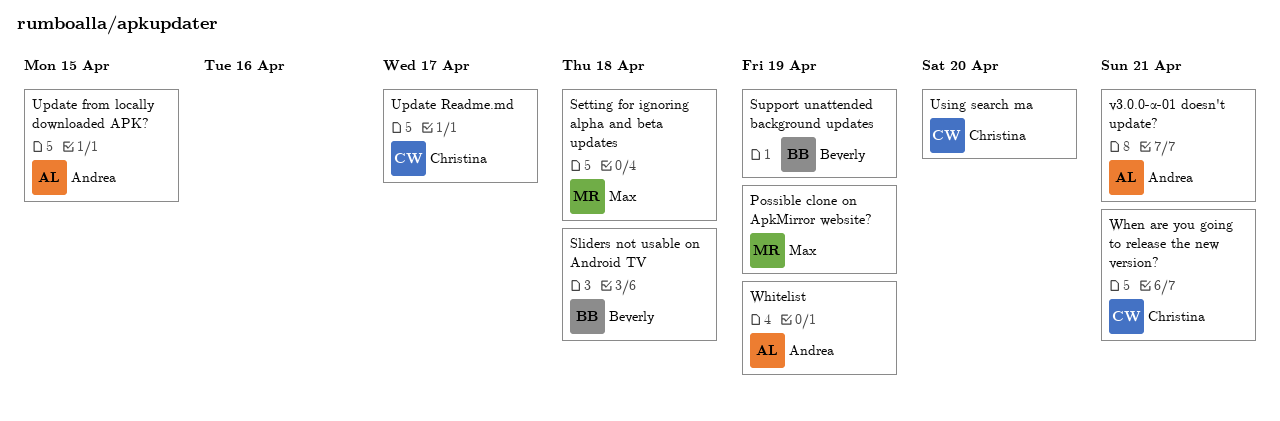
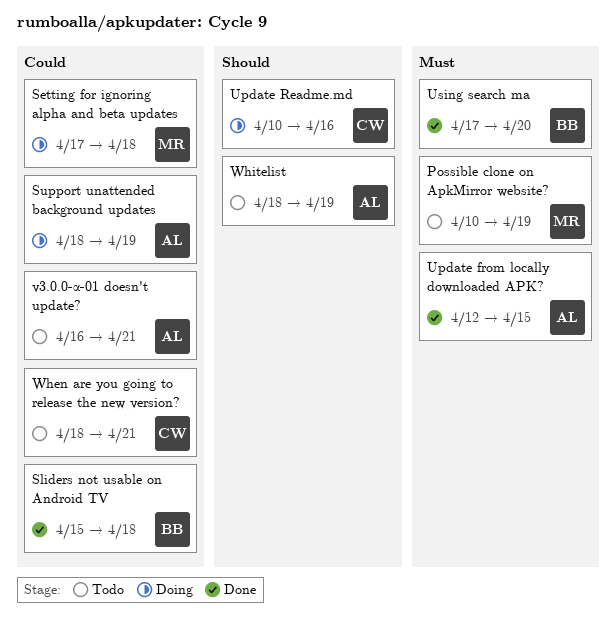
Support unattended background updates, owner: Beverly -> Andrea
Update Readme.md, due: Apr 17 -> Apr 16
Using search ma, owner: Christina -> Beverly

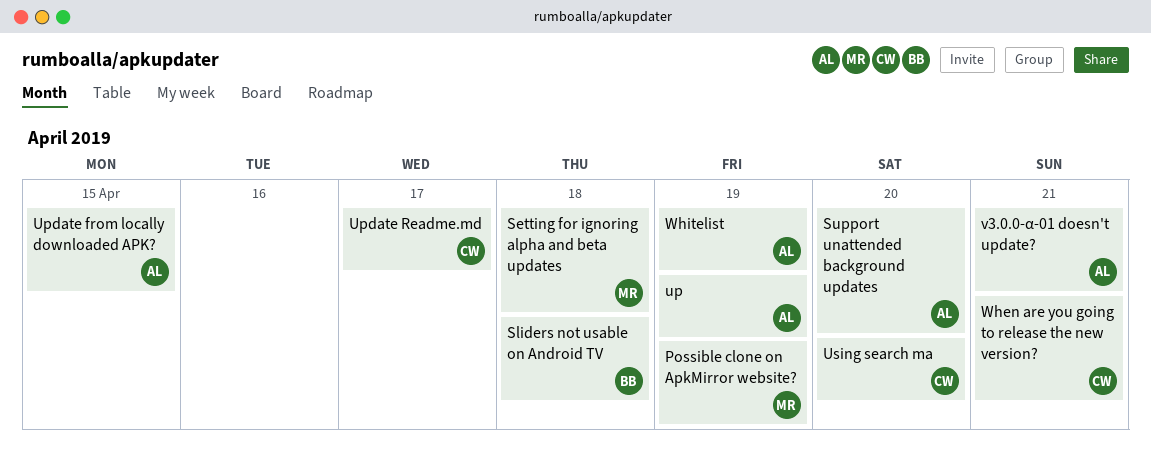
Support unattended background updates, due: Apr 19 -> Apr 20
up: none -> present
Update Readme.md, due: Apr 16 -> Apr 17
Using search ma, owner: BB -> CW

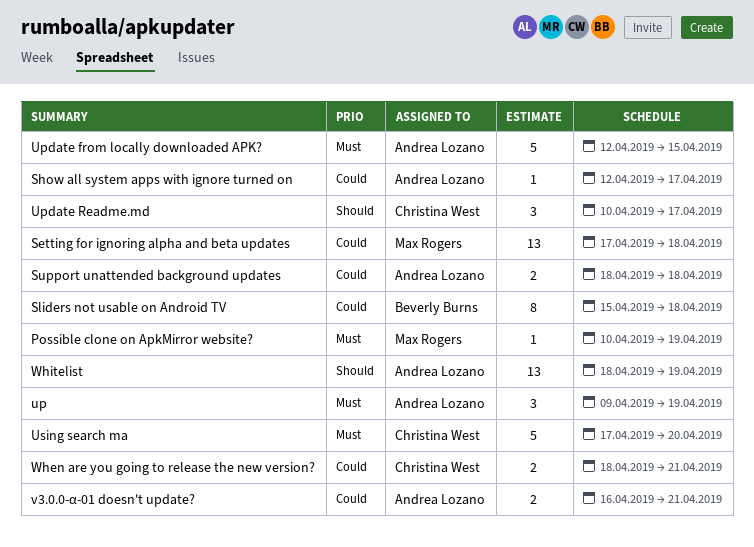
Show all system apps with ignore turned on: none -> present
Support unattended background updates, due: Apr 20 -> Apr 18

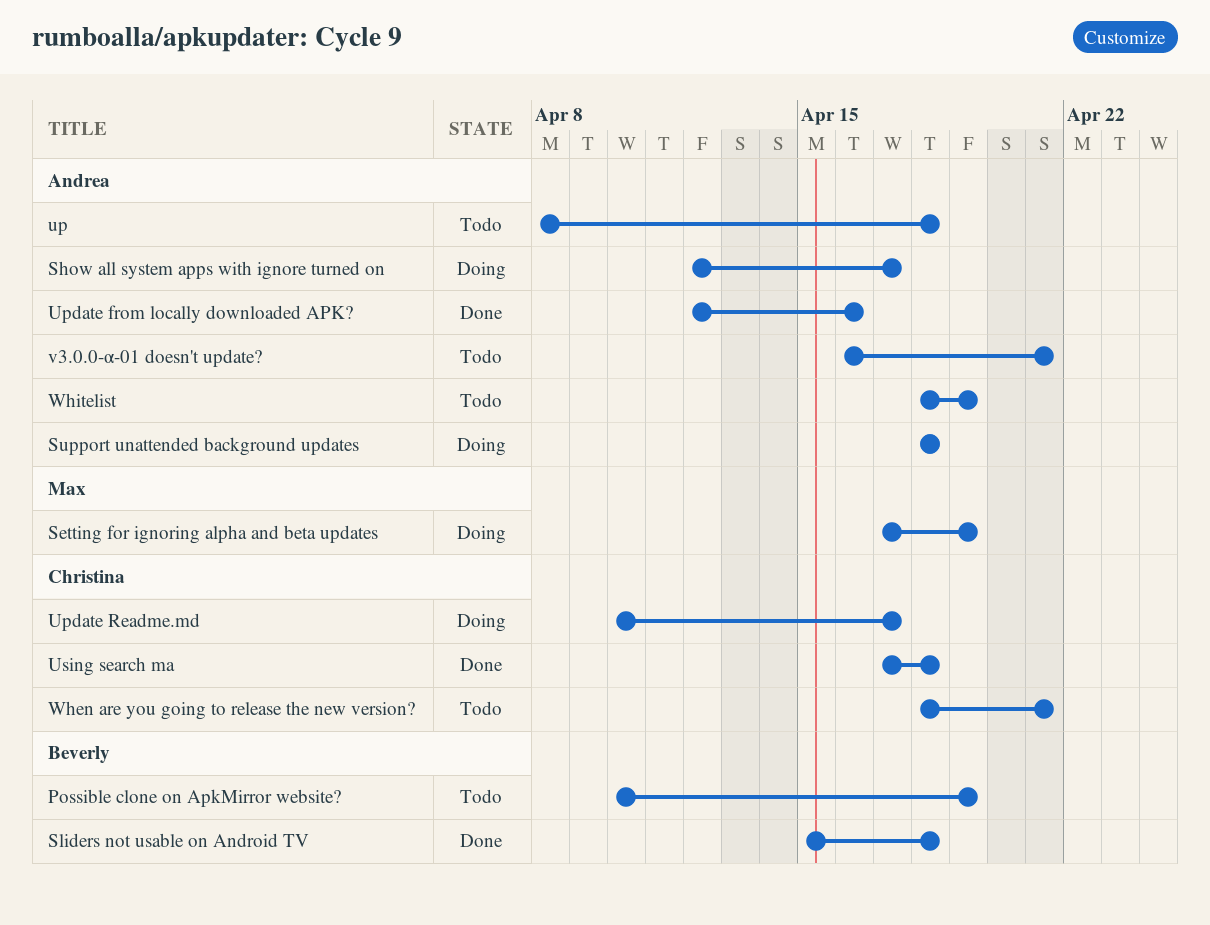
Possible clone on ApkMirror website?, owner: Max Rogers -> Beverly Burns
Setting for ignoring alpha and beta updates, due: Apr 18 -> Apr 19
up, start: Apr 9 -> Apr 8
up, due: Apr 19 -> Apr 18
Update from locally downloaded APK?, due: Apr 15 -> Apr 16
Using search ma, due: Apr 20 -> Apr 18

